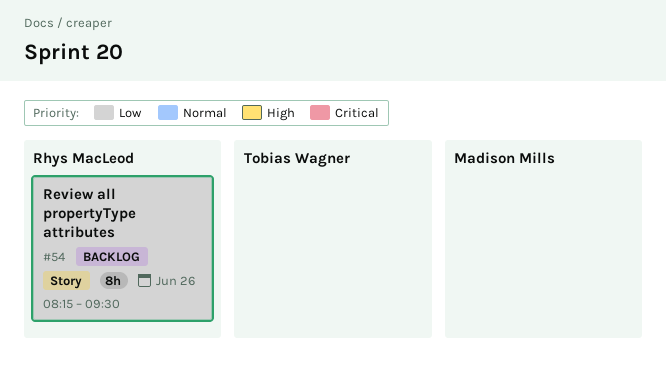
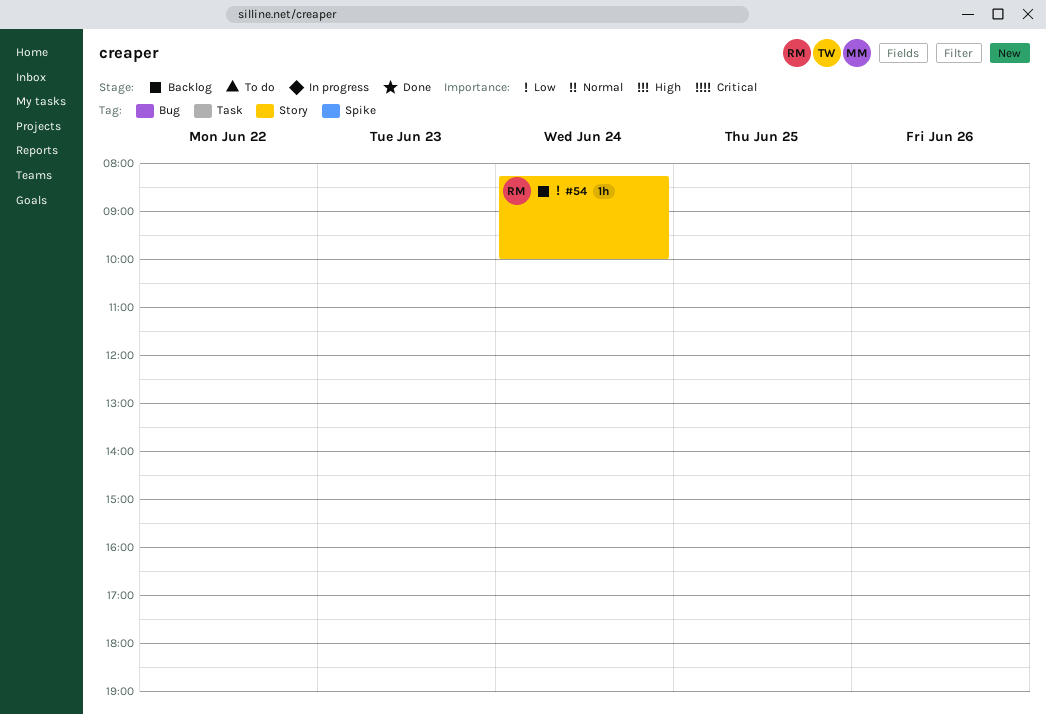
#54, estimate: 8h -> 1h
#54, day: Jun 26 -> Jun 24
#54, ends: 09:30 -> 10:00

